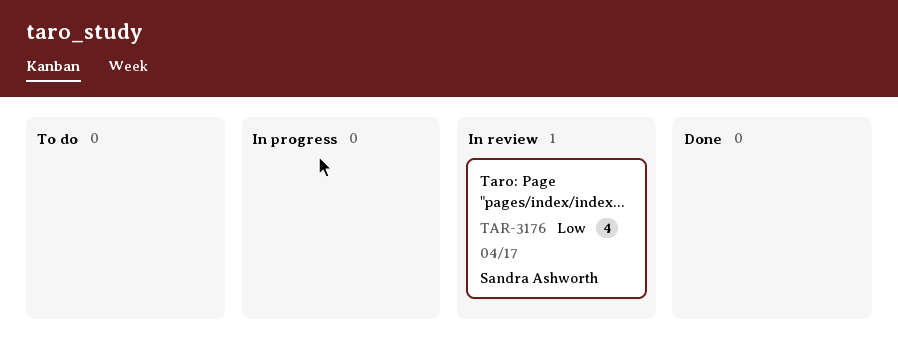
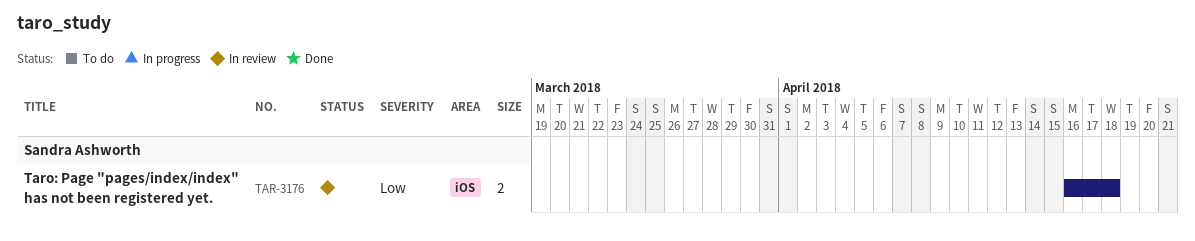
TAR-3176, estimate: 4 -> 2
TAR-3176, due: Apr 17 -> Apr 18

